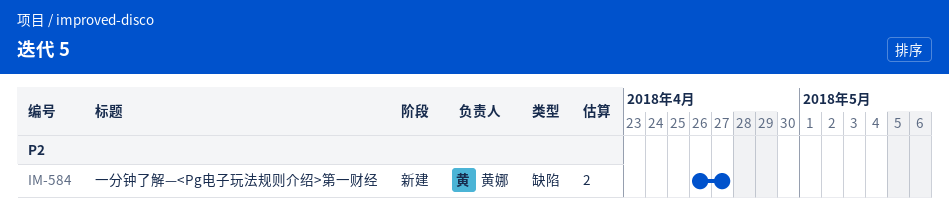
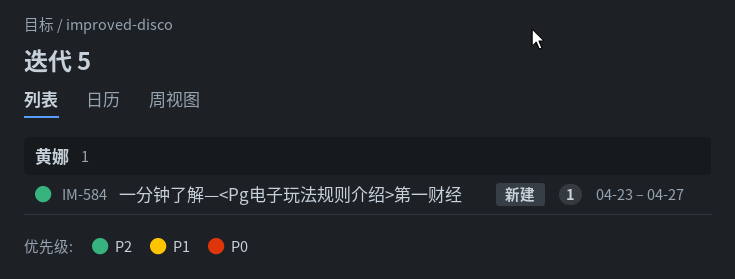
IM-584, estimate: 2 -> 1
IM-584, start: Apr 26 -> Apr 23

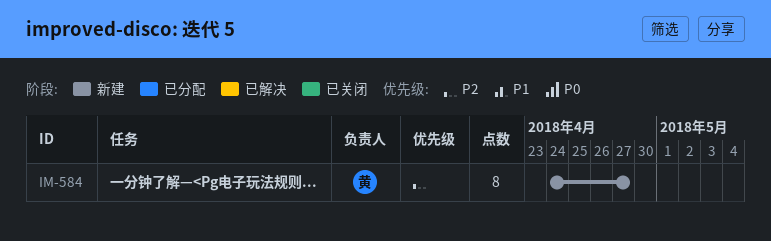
IM-584, estimate: 1 -> 8
IM-584, start: Apr 23 -> Apr 24

